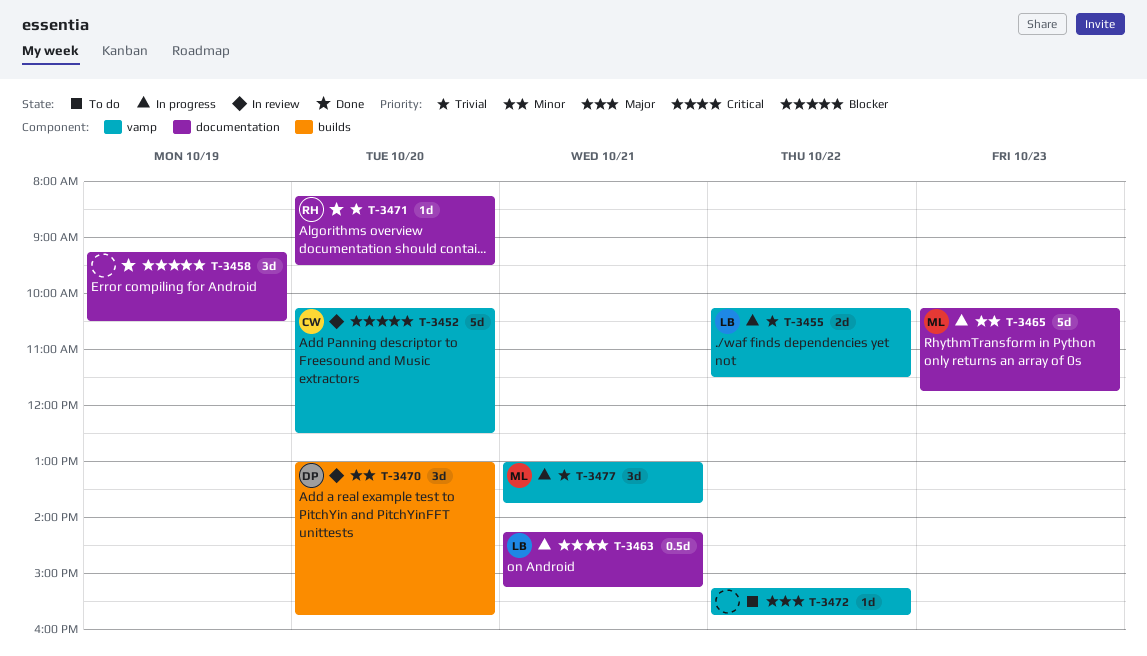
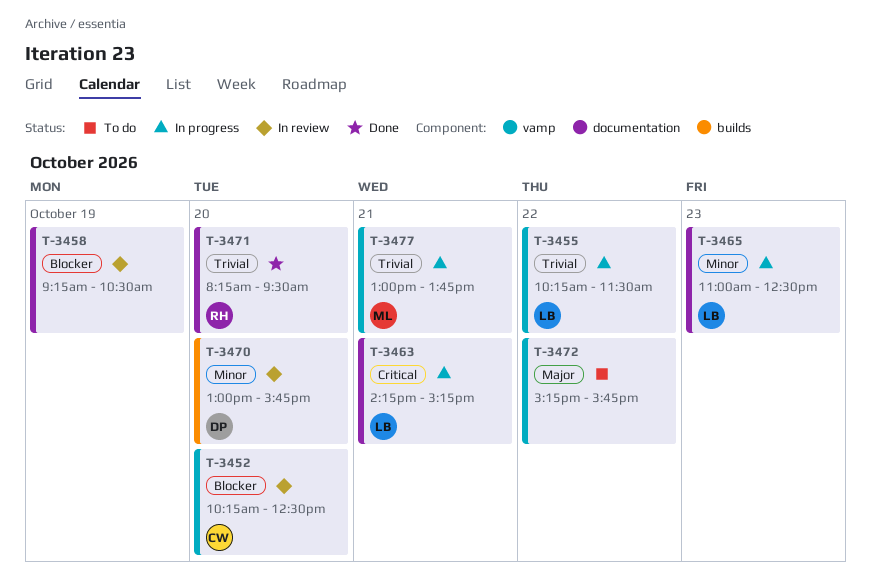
T-3458, status: Done -> In review
T-3465, owner: ML -> LB
T-3465, begins: 10:15 -> 11:00
T-3465, ends: 11:45 -> 12:30

